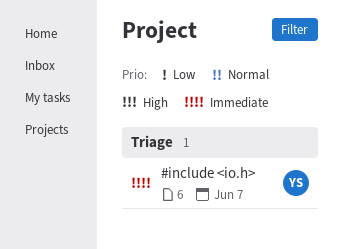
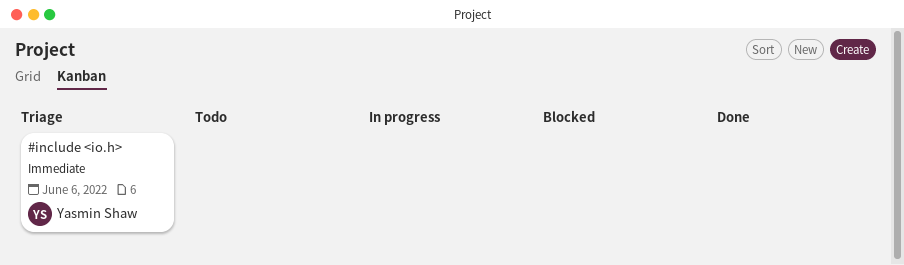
#include <io.h>, due: Jun 7 -> Jun 6

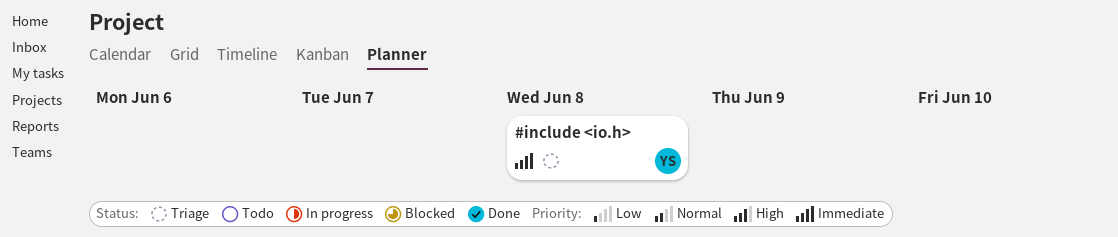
#include <io.h>, due: Jun 6 -> Jun 8

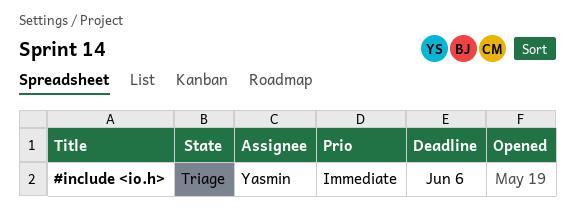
#include <io.h>, due: Jun 8 -> Jun 6

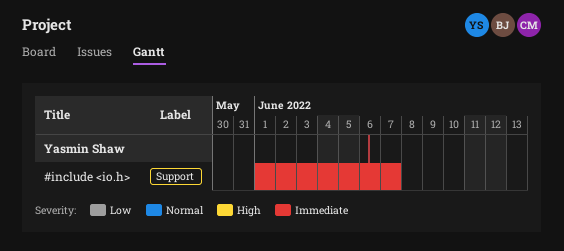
#include <io.h>, due: Jun 6 -> Jun 7

